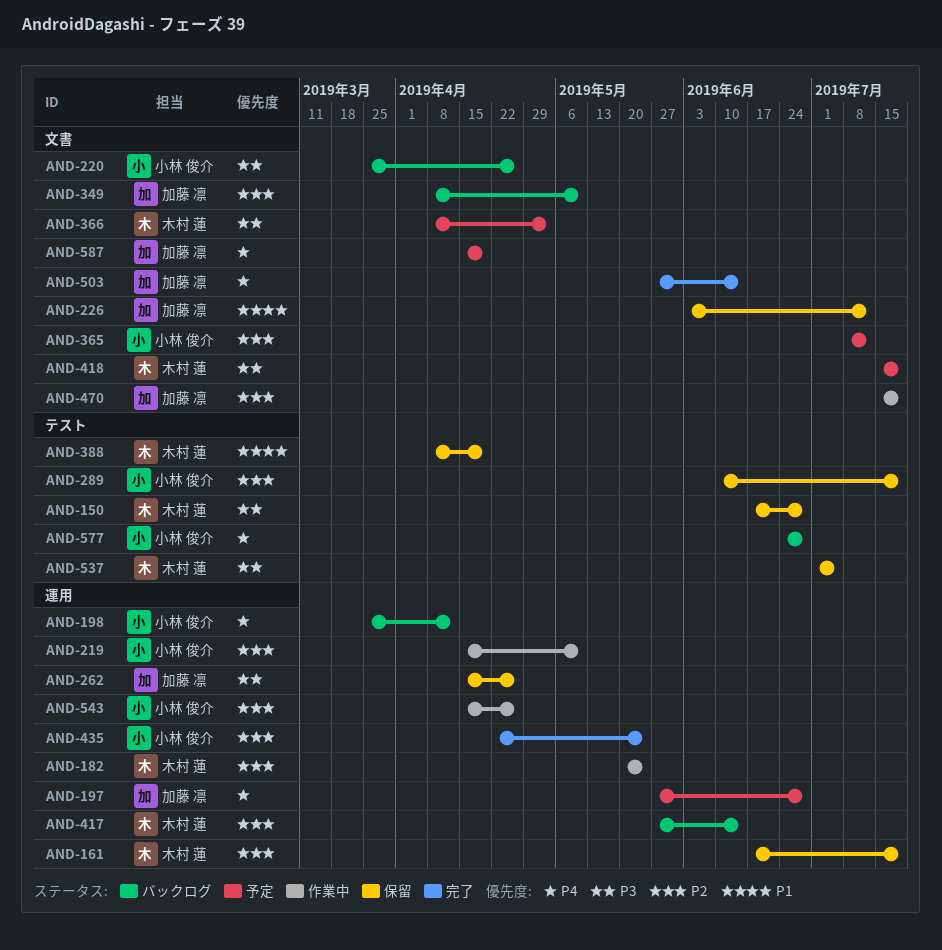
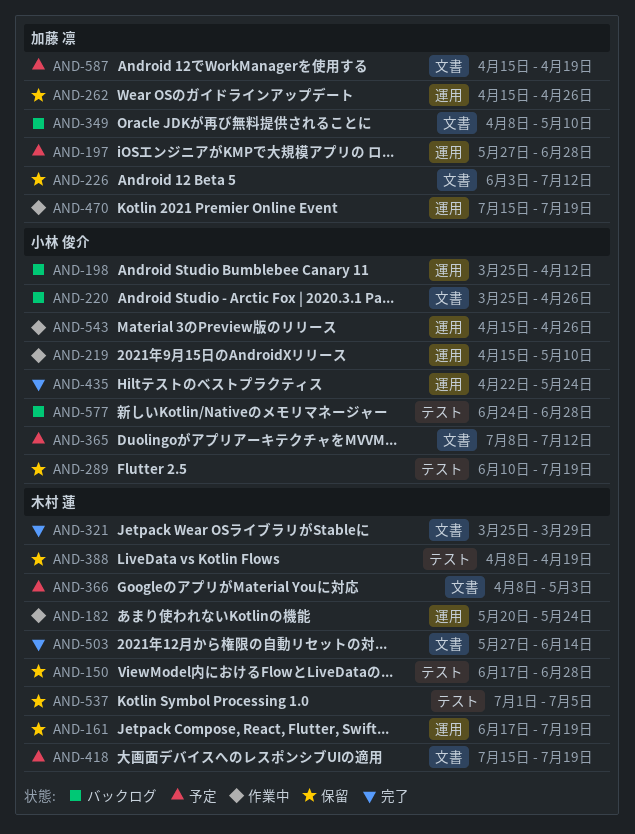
AND-321: none -> present
AND-417: present -> none
AND-470, label: 文書 -> 運用
AND-503, owner: 加藤 凛 -> 木村 蓮

